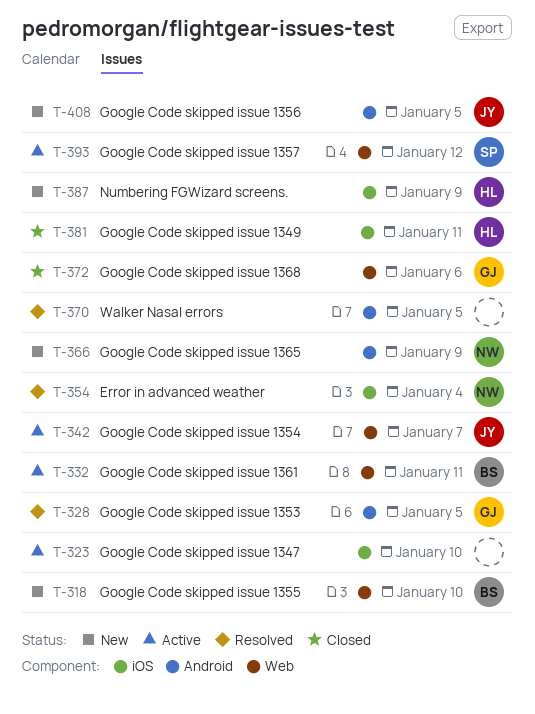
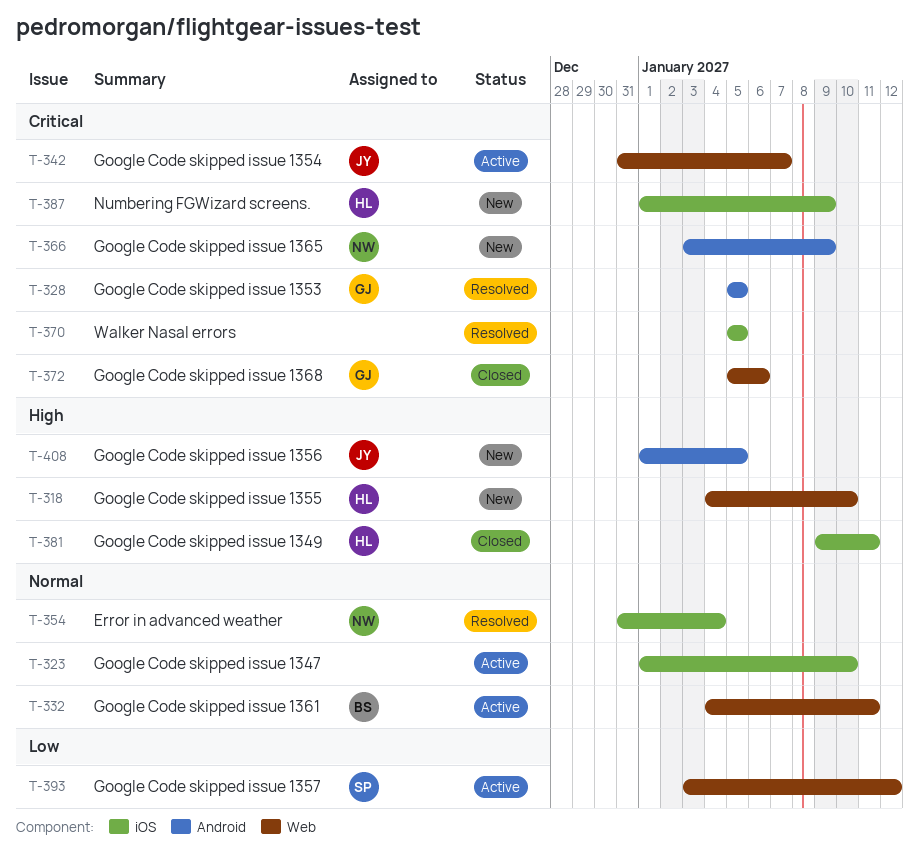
T-318, owner: BS -> HL
T-370, label: Android -> iOS

